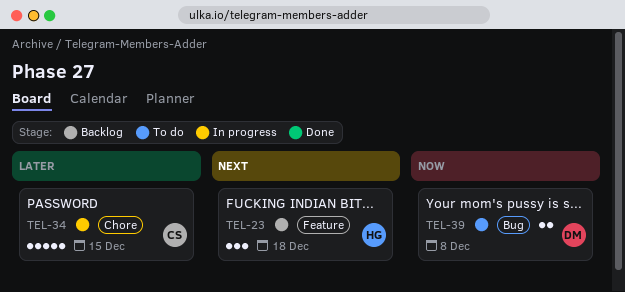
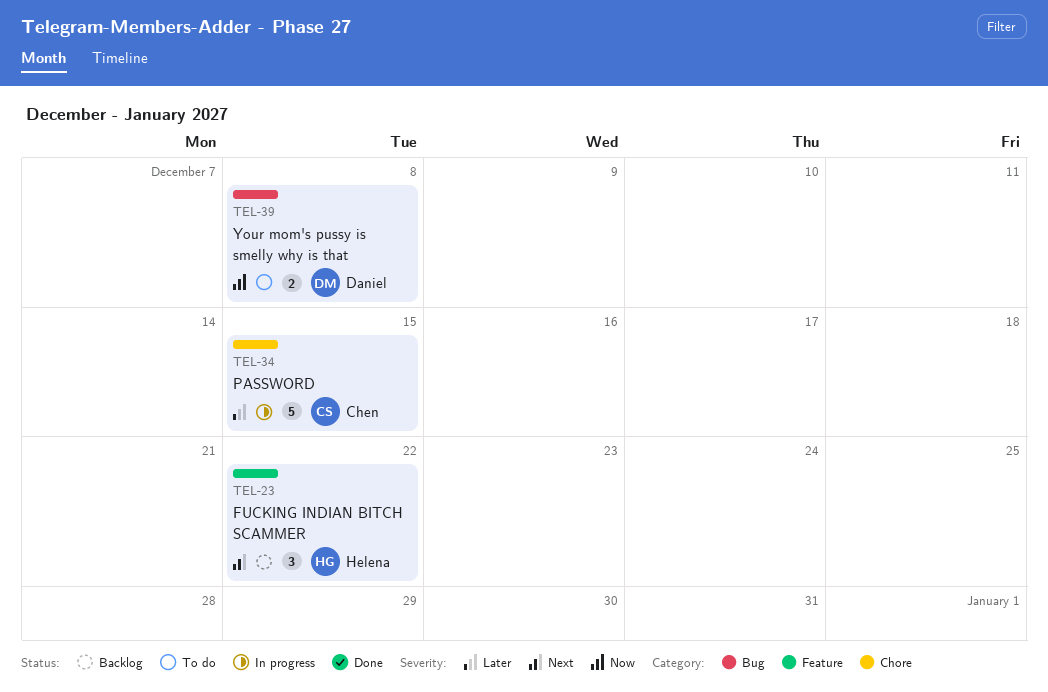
TEL-23, due: Dec 18 -> Dec 22

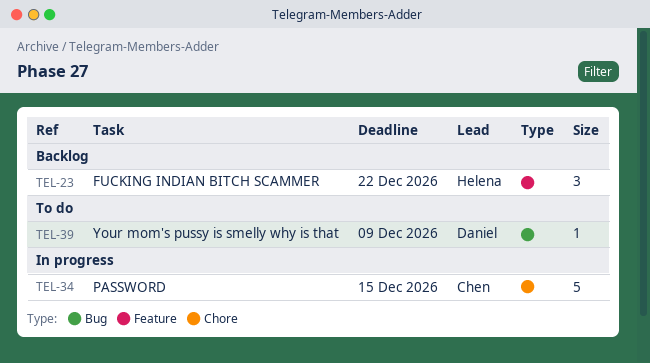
TEL-39, estimate: 2 -> 1
TEL-39, due: Dec 8 -> Dec 9

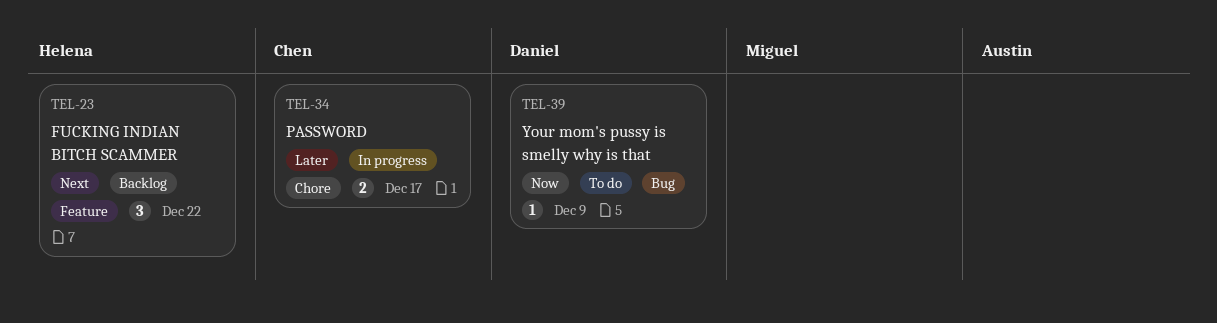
TEL-34, estimate: 5 -> 2
TEL-34, due: Dec 15 -> Dec 17

